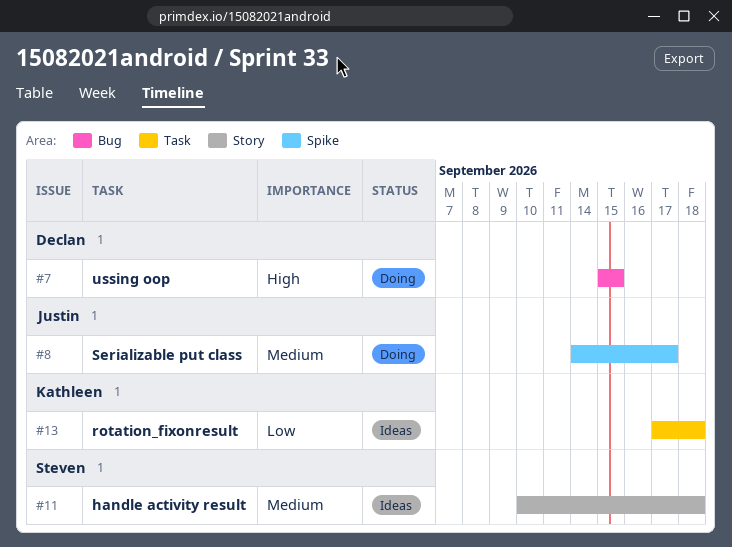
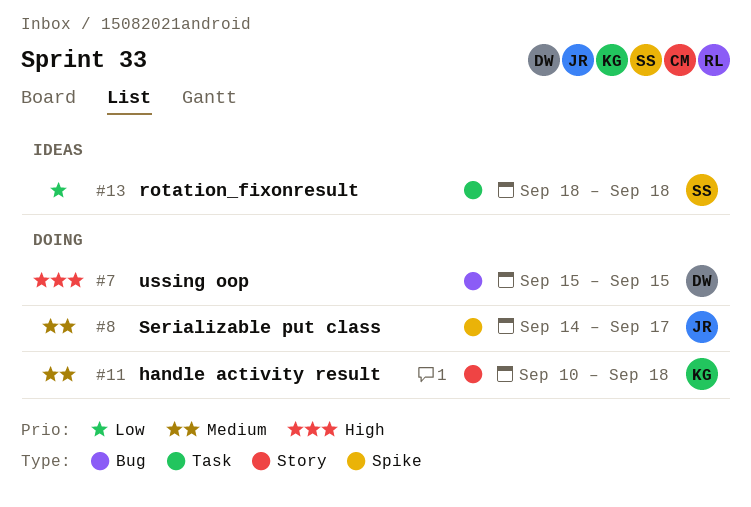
#11, status: Ideas -> Doing
#11, owner: Steven -> Kathleen
#13, owner: Kathleen -> Steven
#13, start: Sep 17 -> Sep 18

